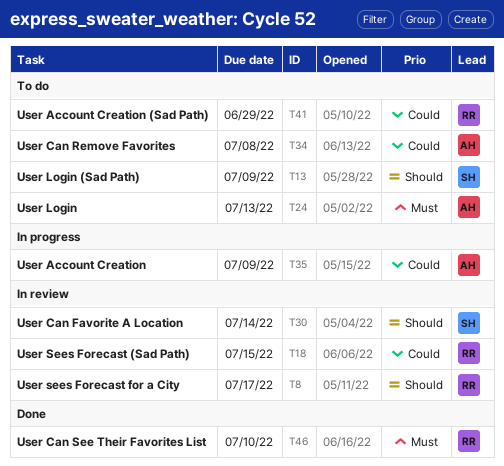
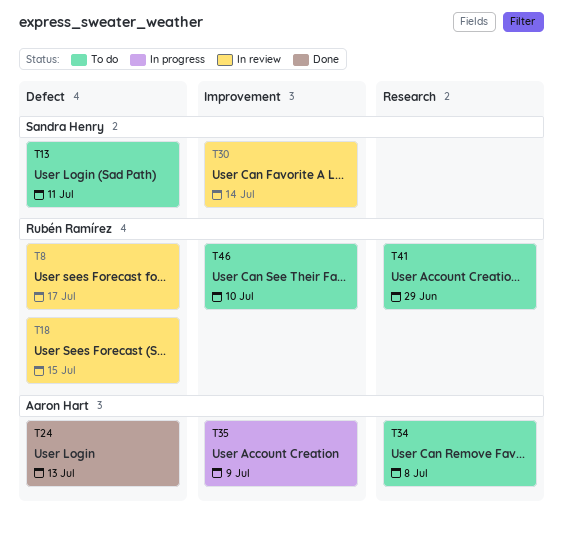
T13, due: Jul 9 -> Jul 11
T24, status: To do -> Done
T46, status: Done -> To do

